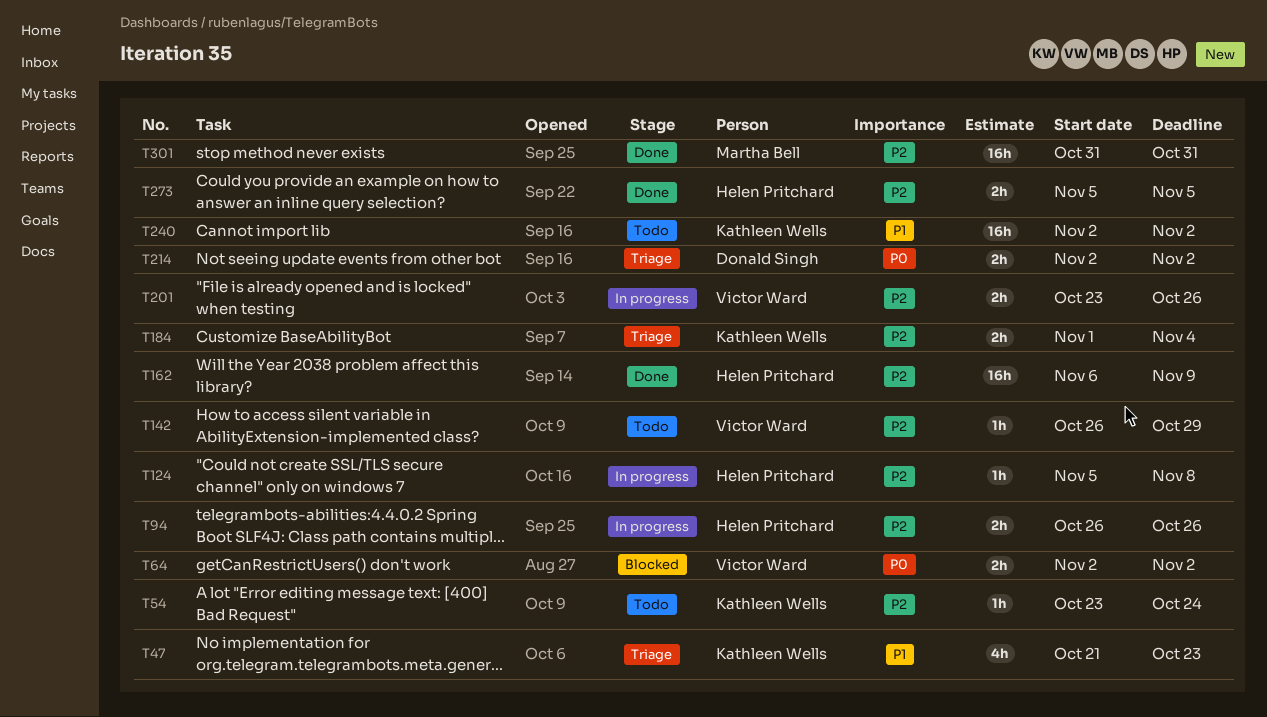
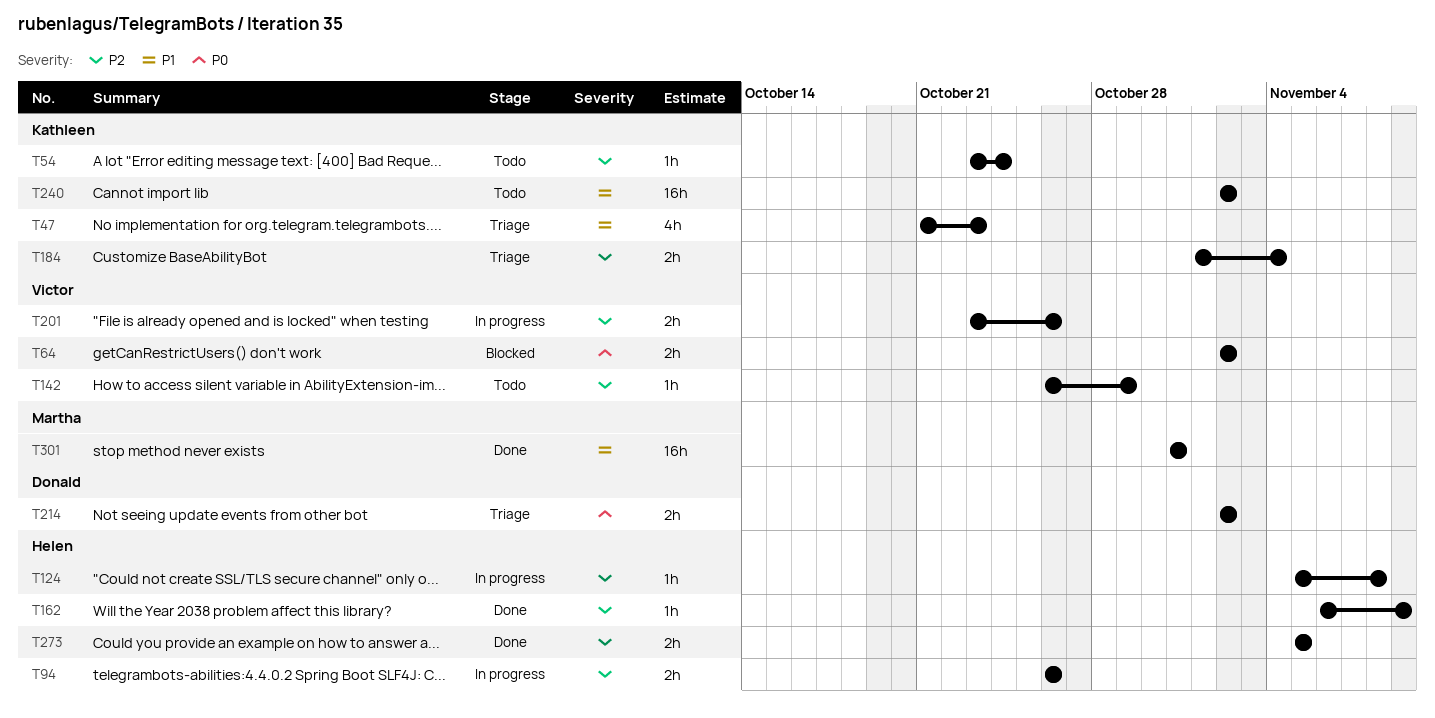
T162, estimate: 16h -> 1h
T301, priority: P2 -> P1

